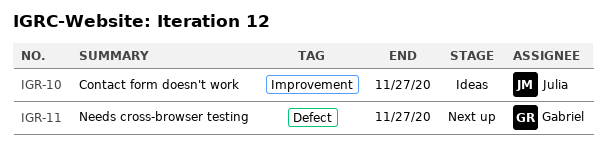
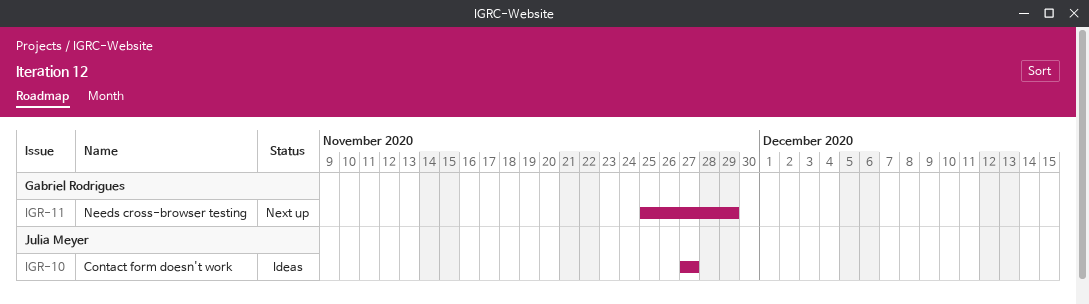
IGR-11, due: Nov 27 -> Nov 29

